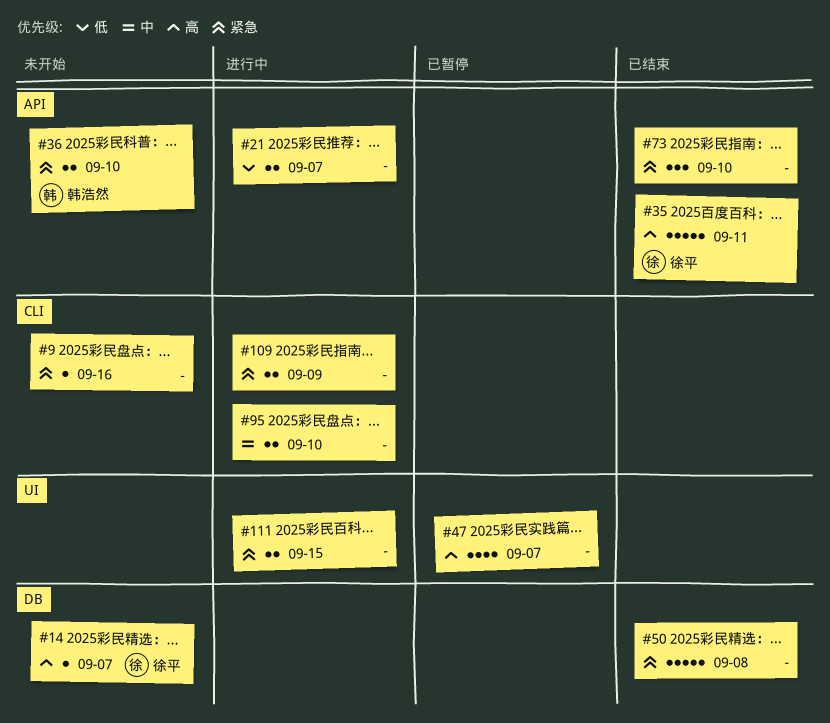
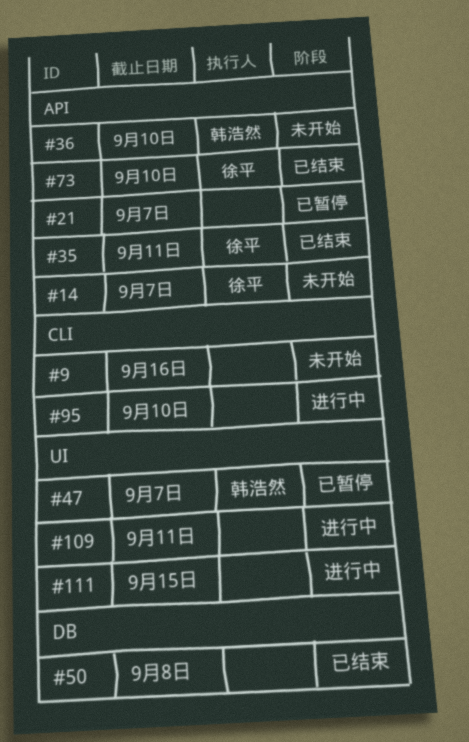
#14, label: DB -> API
#21, status: 进行中 -> 已暂停
#47, owner: none -> 韩浩然
#73, owner: none -> 徐平
#109, label: CLI -> UI
#109, due: Sep 9 -> Sep 11

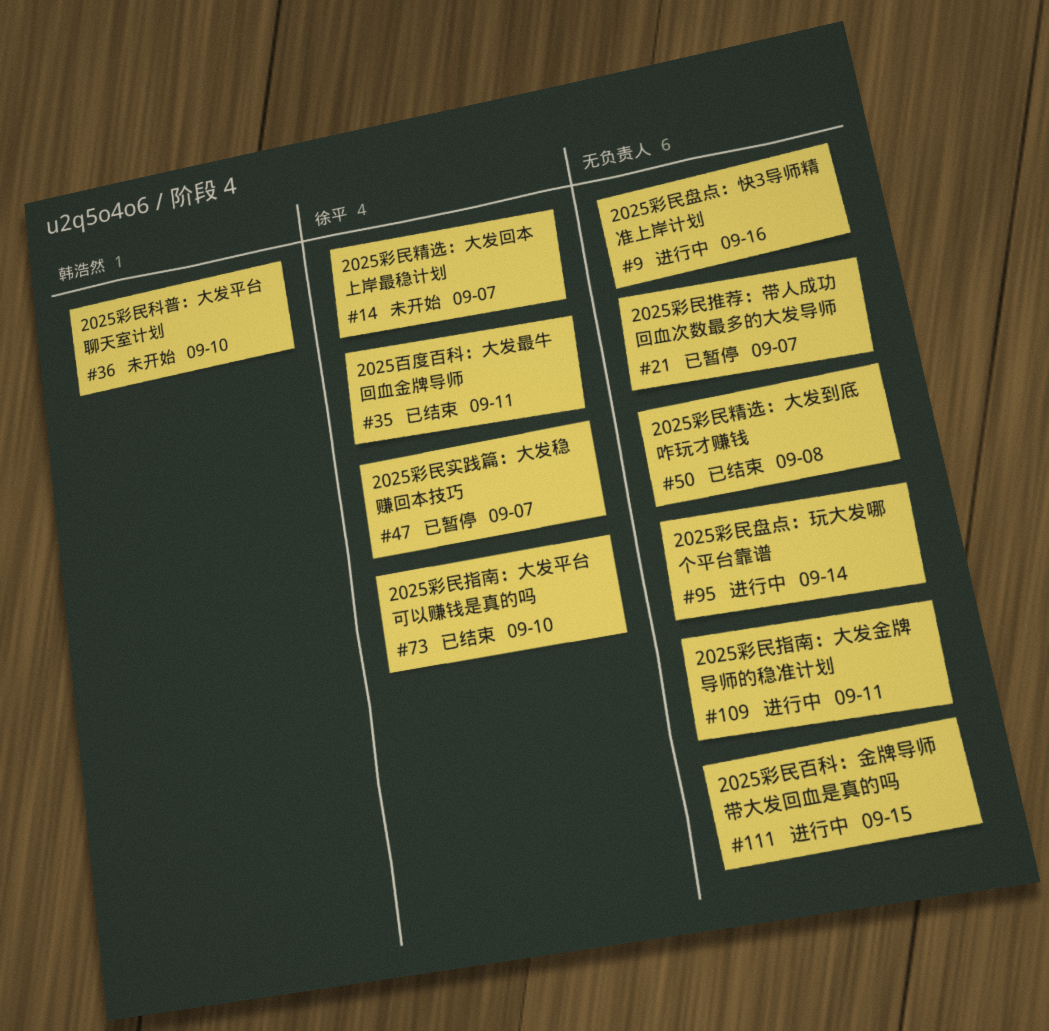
#9, status: 未开始 -> 进行中
#47, owner: 韩浩然 -> 徐平
#95, due: Sep 10 -> Sep 14

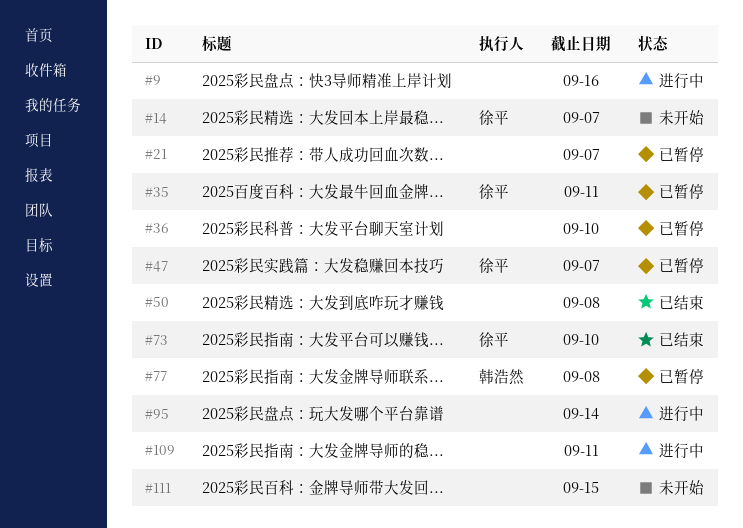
#35, status: 已结束 -> 已暂停
#36, status: 未开始 -> 已暂停
#36, owner: 韩浩然 -> none
#77: none -> present
#111, status: 进行中 -> 未开始

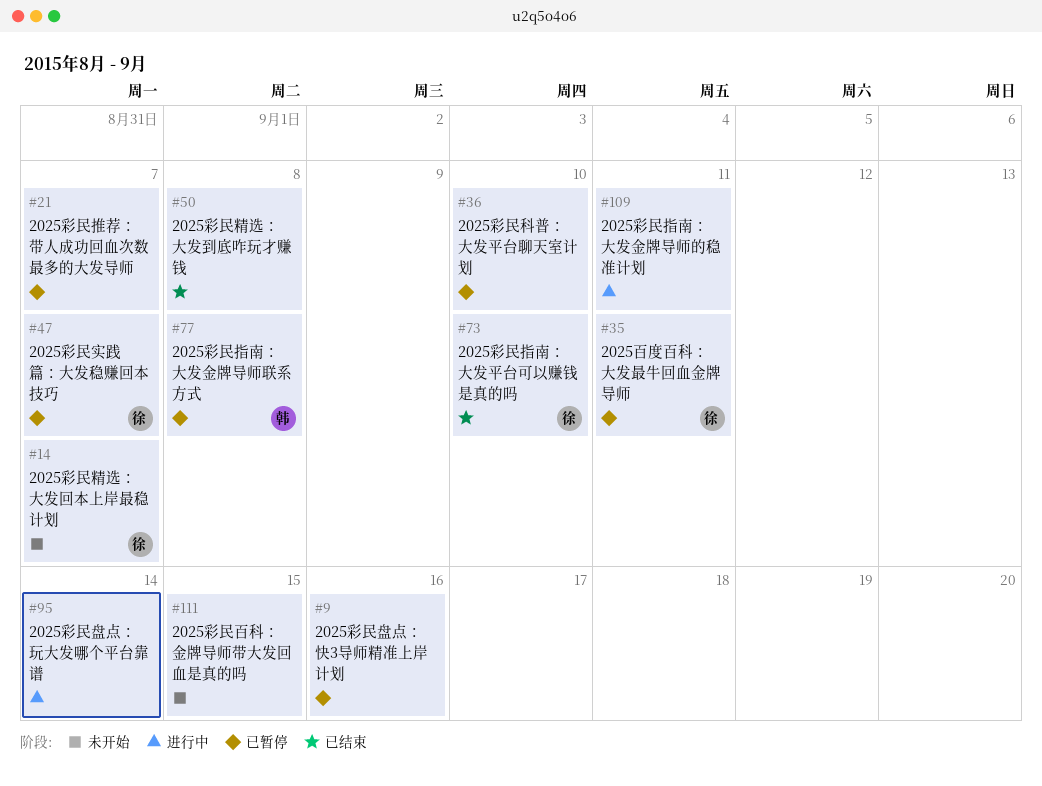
#9, status: 进行中 -> 已暂停

